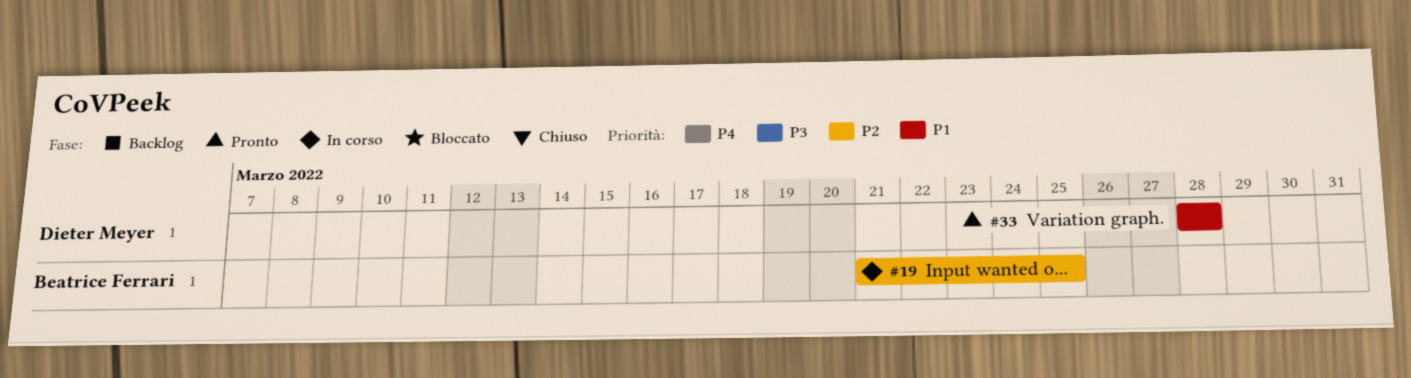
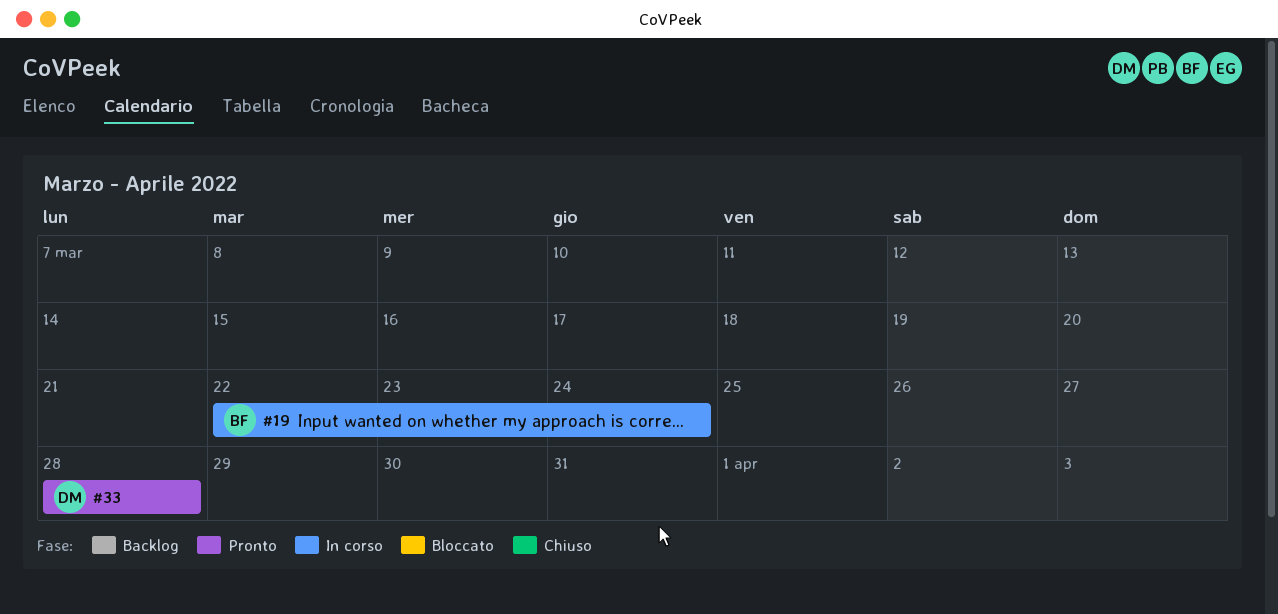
#19, start: Mar 21 -> Mar 22
#19, due: Mar 25 -> Mar 24

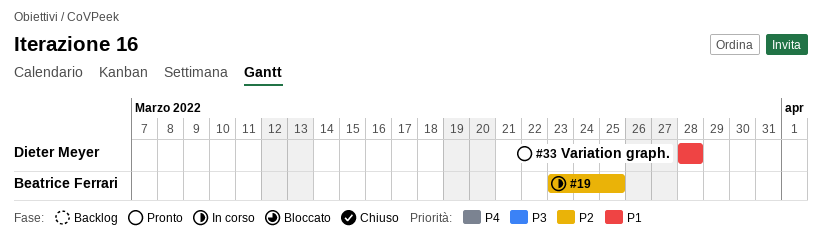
#19, start: Mar 22 -> Mar 23
#19, due: Mar 24 -> Mar 25

